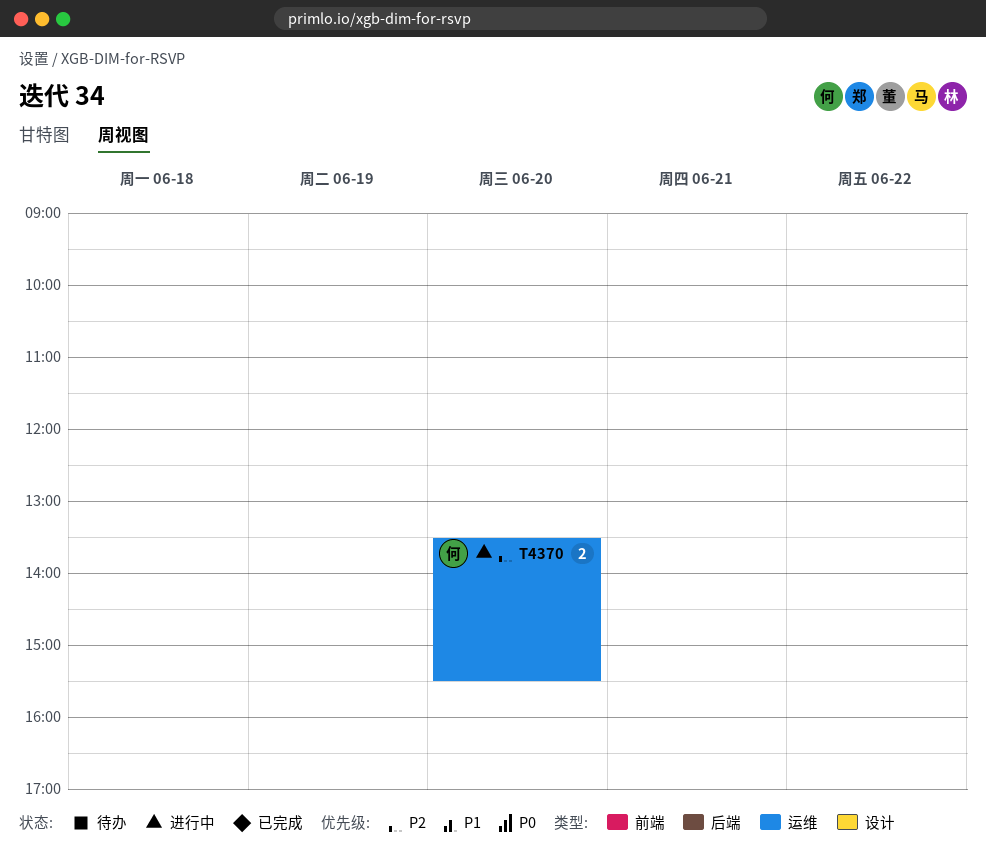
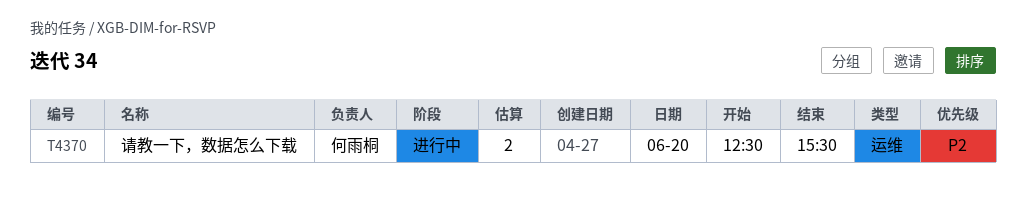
T4370, begins: 13:30 -> 12:30

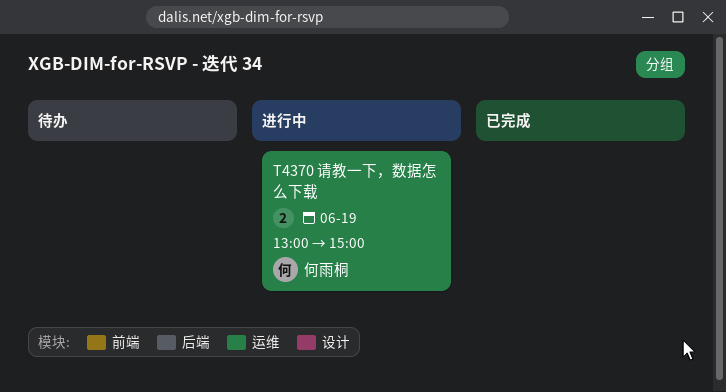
T4370, day: Jun 20 -> Jun 19
T4370, begins: 12:30 -> 13:00
T4370, ends: 15:30 -> 15:00

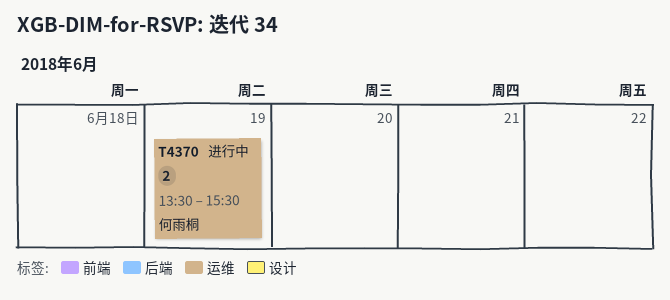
T4370, begins: 13:00 -> 13:30
T4370, ends: 15:00 -> 15:30

